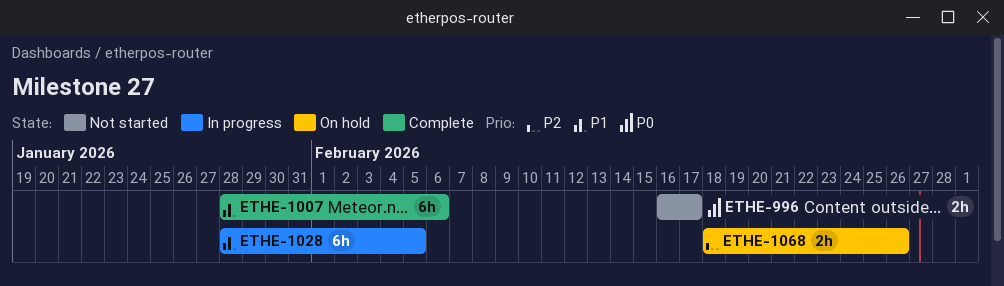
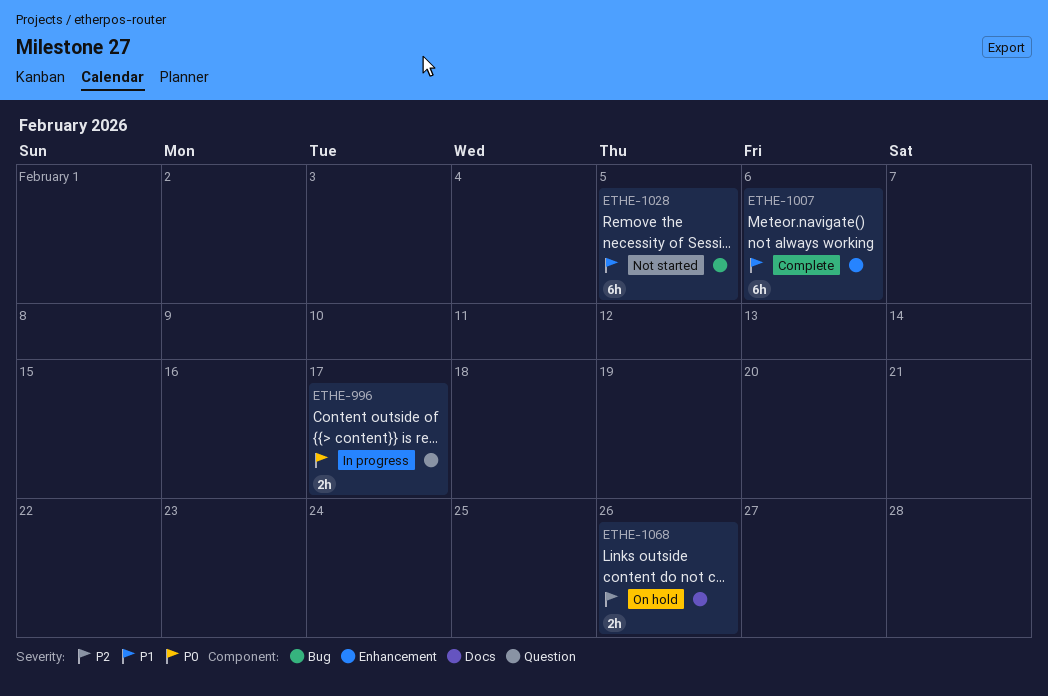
ETHE-996, status: Not started -> In progress
ETHE-1028, status: In progress -> Not started

